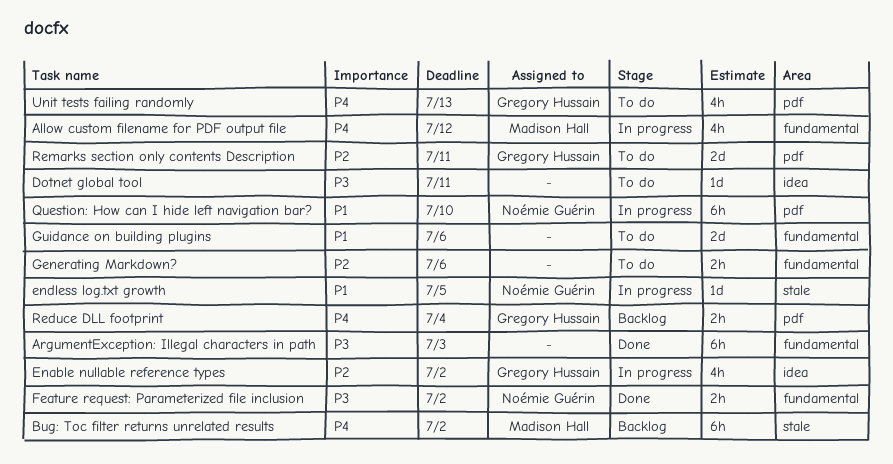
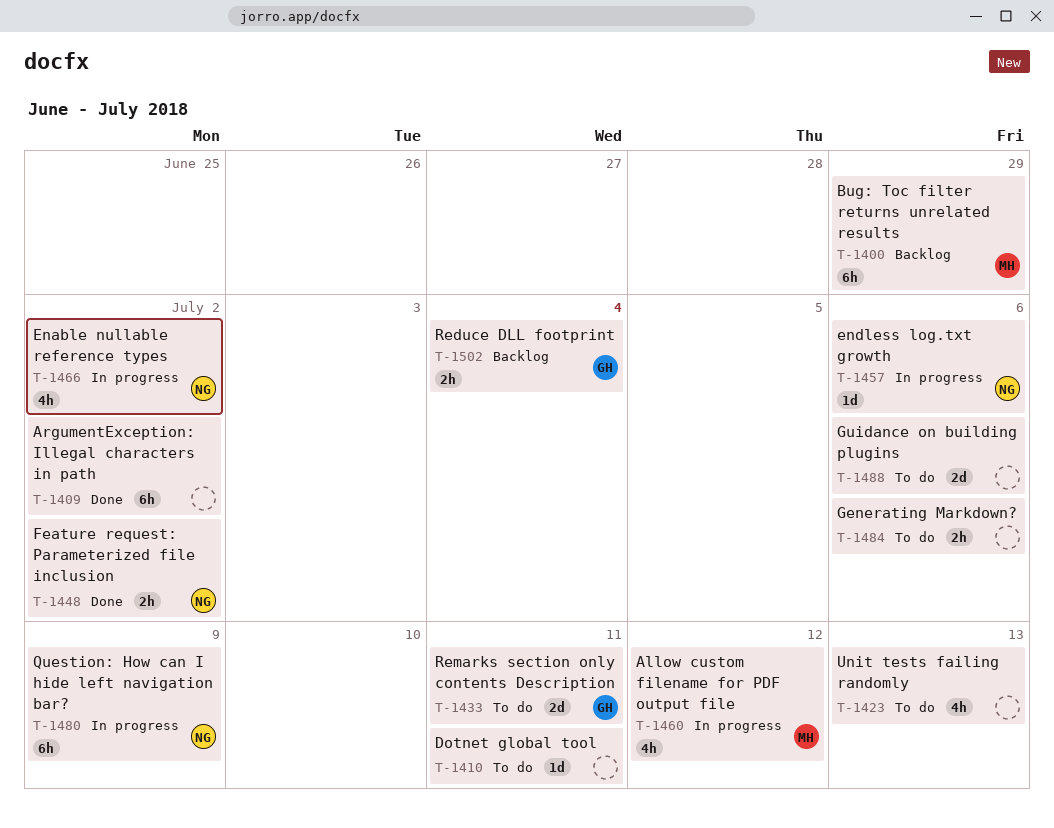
ArgumentException: Illegal characters in path, due: Jul 3 -> Jul 2
Bug: Toc filter returns unrelated results, due: Jul 2 -> Jun 29
Enable nullable reference types, owner: Gregory Hussain -> Noémie Guérin
endless log.txt growth, due: Jul 5 -> Jul 6
Question: How can I hide left navigation bar?, due: Jul 10 -> Jul 9
Unit tests failing randomly, owner: Gregory Hussain -> none

